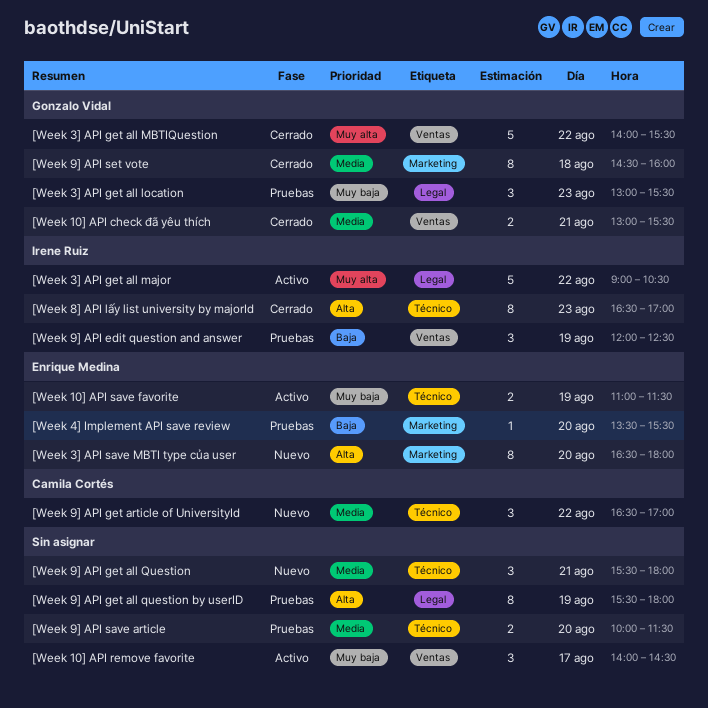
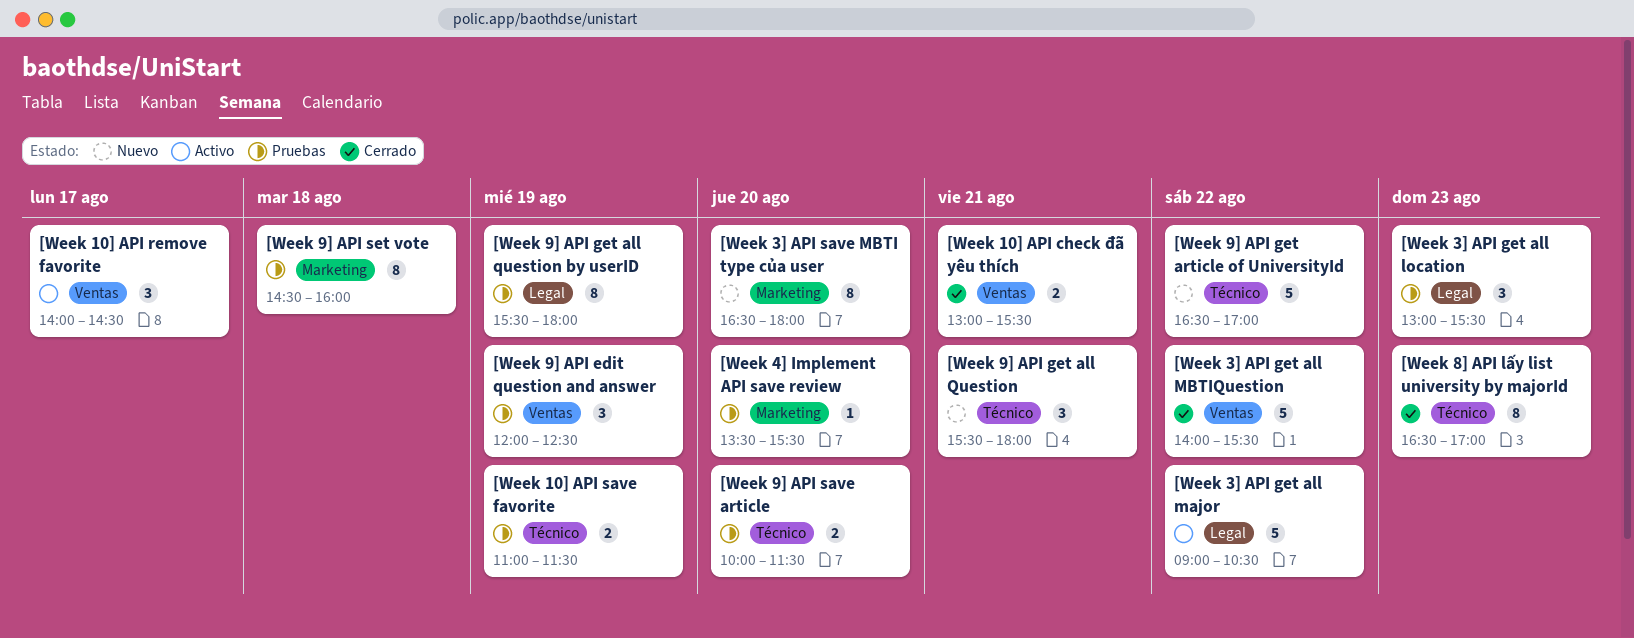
[Week 10] API save favorite, status: Activo -> Pruebas
[Week 9] API get article of UniversityId, estimate: 3 -> 5
[Week 9] API set vote, status: Cerrado -> Pruebas

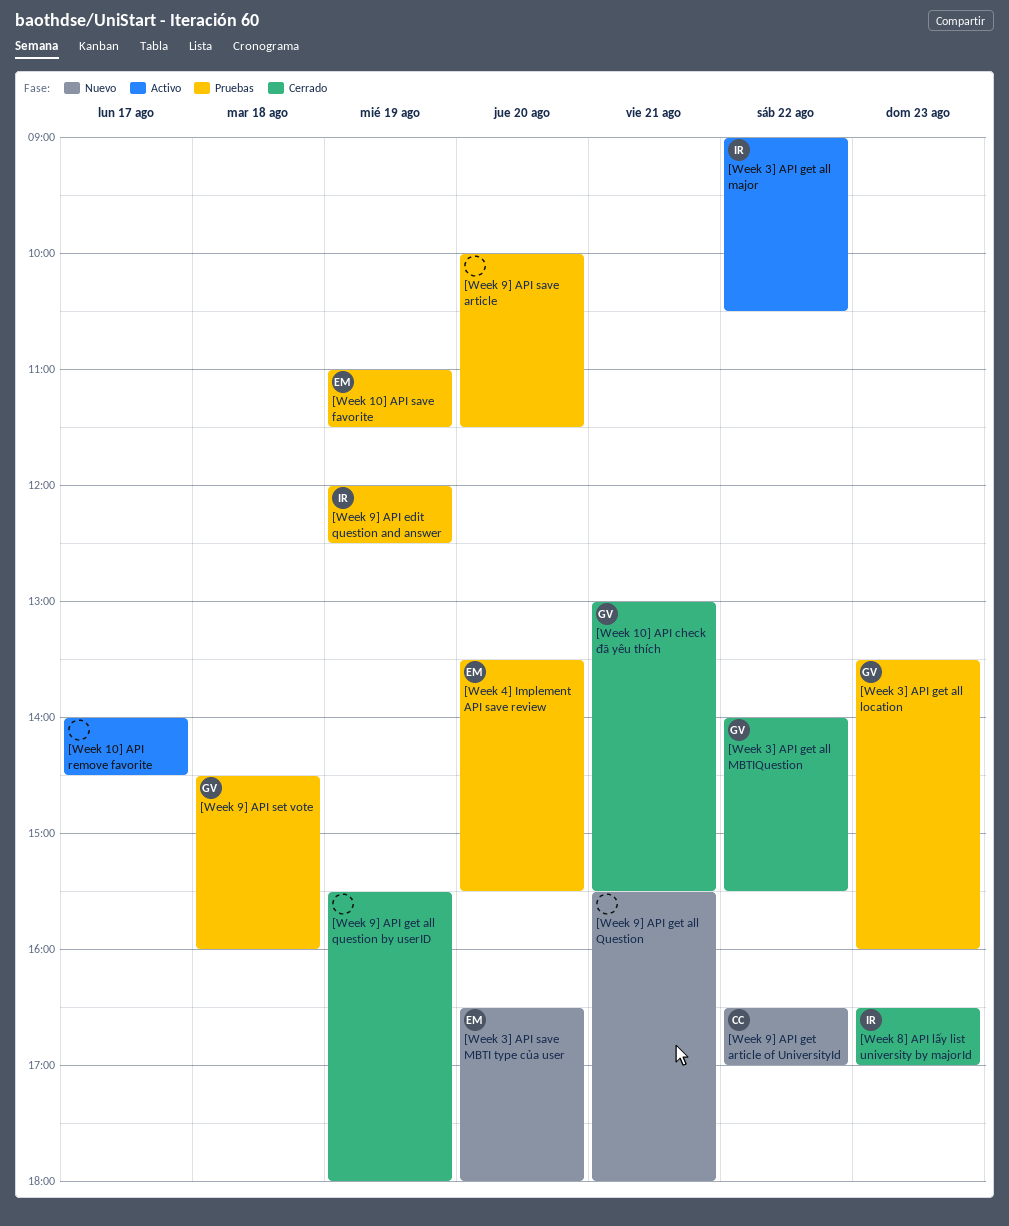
[Week 3] API get all location, begins: 13:00 -> 13:30
[Week 3] API get all location, ends: 15:30 -> 16:00
[Week 9] API get all question by userID, status: Pruebas -> Cerrado

